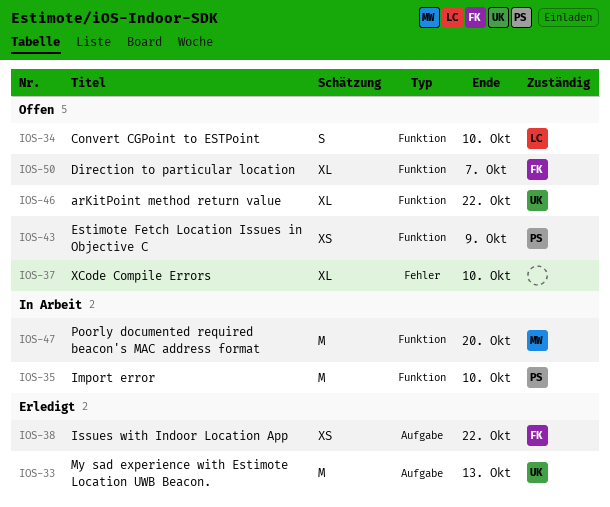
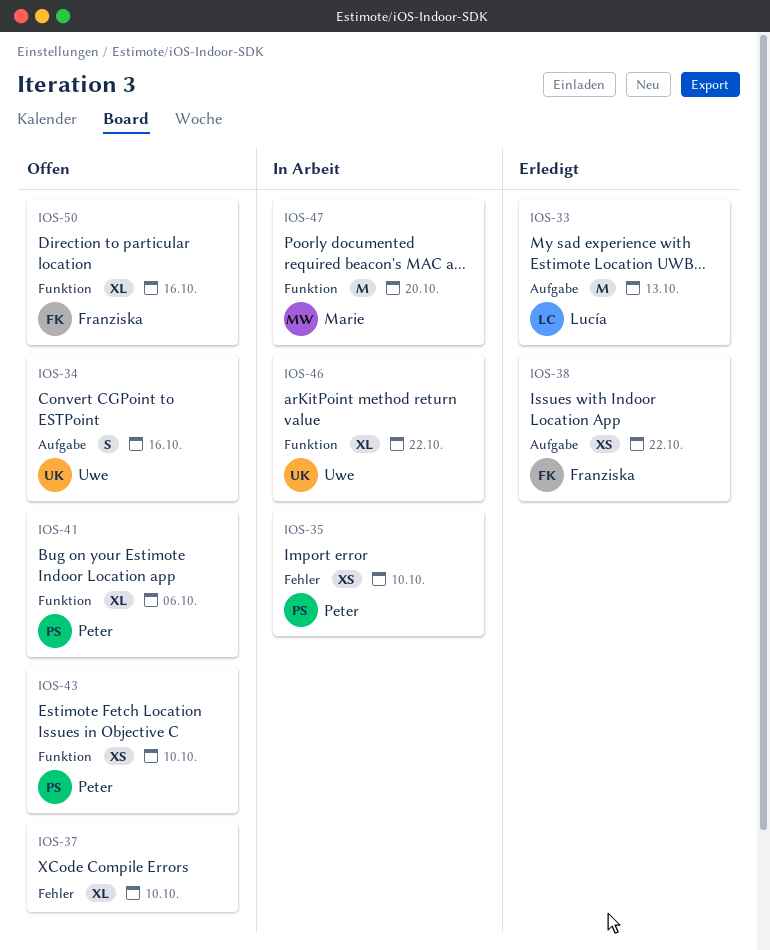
IOS-33, owner: Uwe -> Lucía
IOS-34, owner: Lucía -> Uwe
IOS-34, label: Funktion -> Aufgabe
IOS-34, due: Oct 10 -> Oct 16
IOS-35, label: Funktion -> Fehler
IOS-35, estimate: M -> XS
IOS-41: none -> present
IOS-43, due: Oct 9 -> Oct 10
IOS-46, status: Offen -> In Arbeit
IOS-50, due: Oct 7 -> Oct 16

